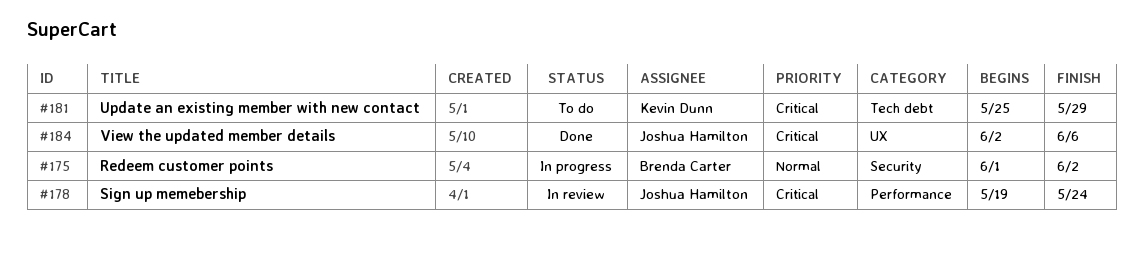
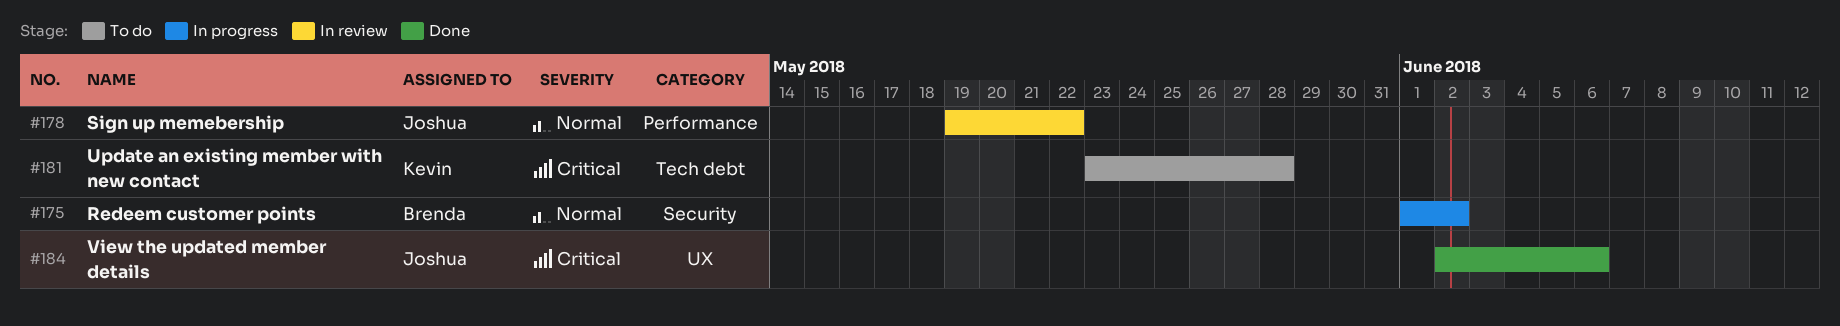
#178, priority: Critical -> Normal
#178, due: May 24 -> May 22
#181, start: May 25 -> May 23
#181, due: May 29 -> May 28

